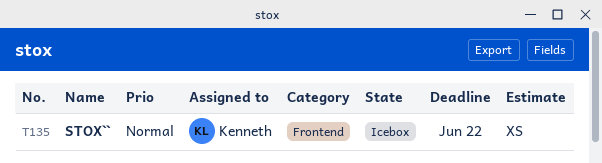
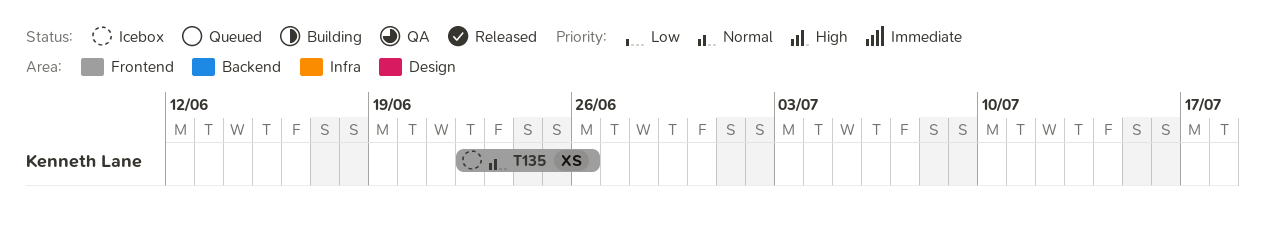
T135, due: Jun 22 -> Jun 26

